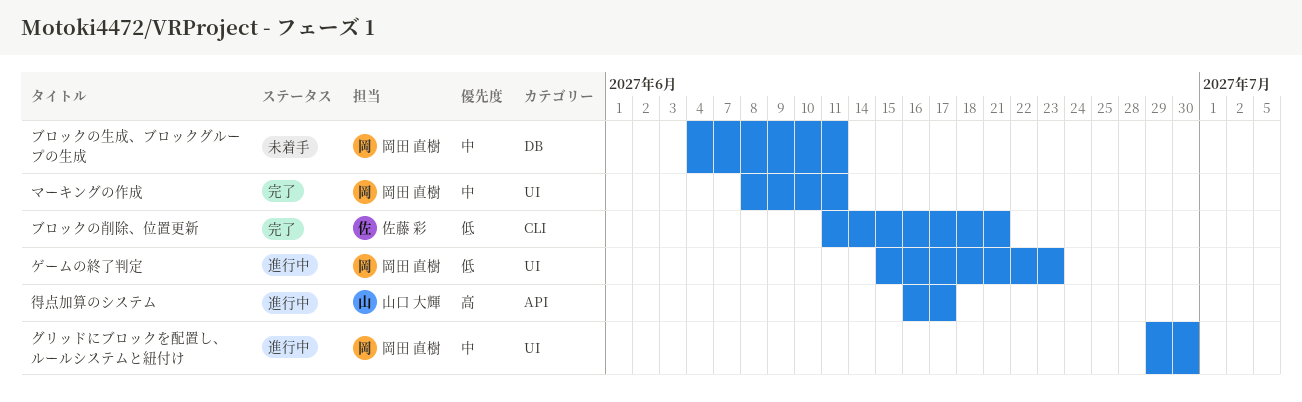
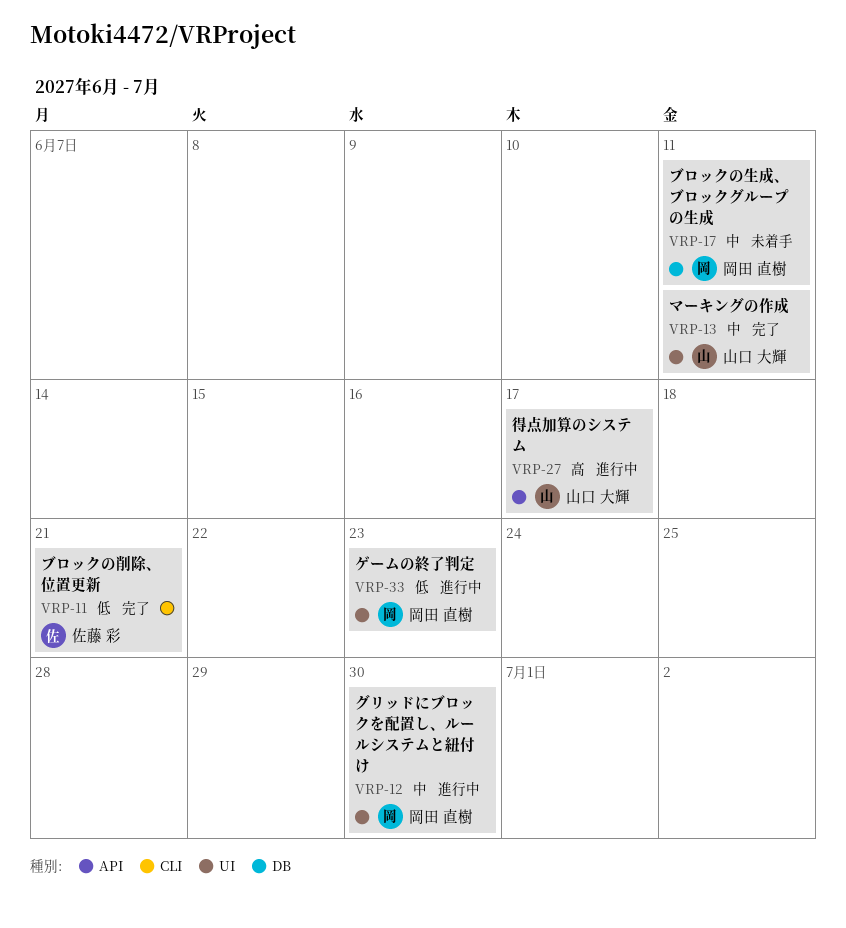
マーキングの作成, owner: 岡田 直樹 -> 山口 大輝

